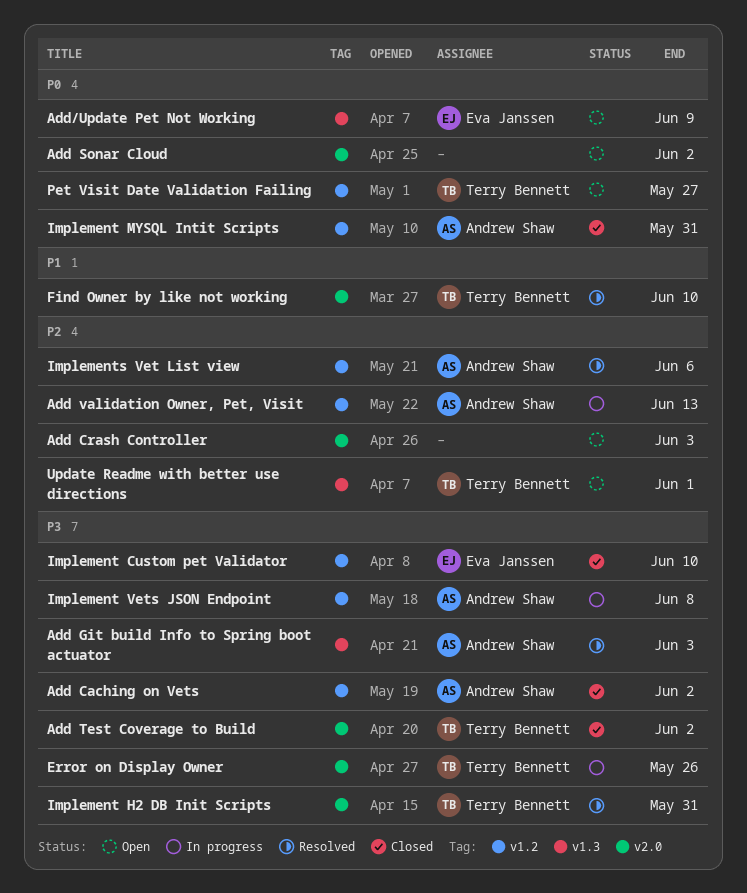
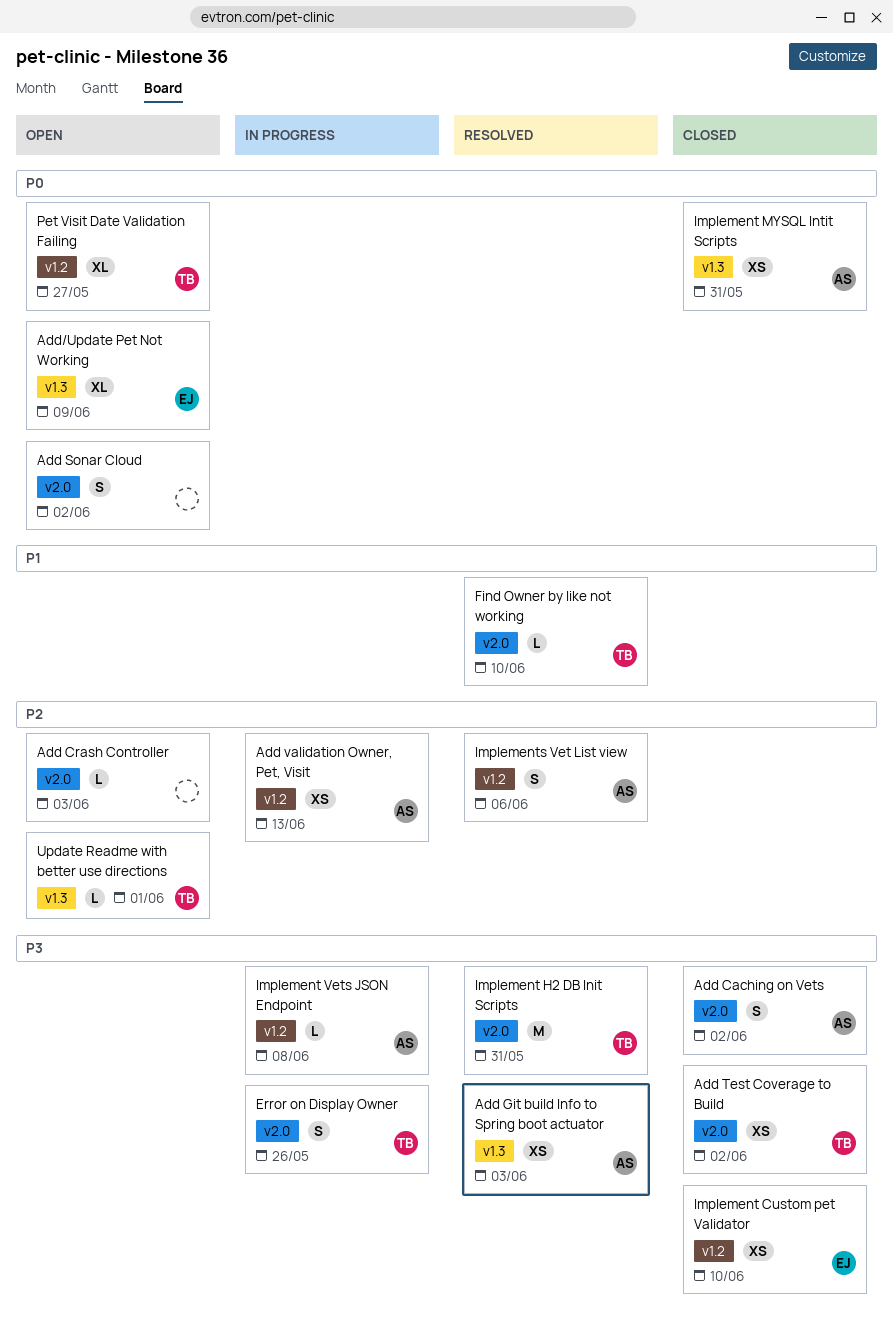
Add Caching on Vets, label: v1.2 -> v2.0
Implement MYSQL Intit Scripts, label: v1.2 -> v1.3

